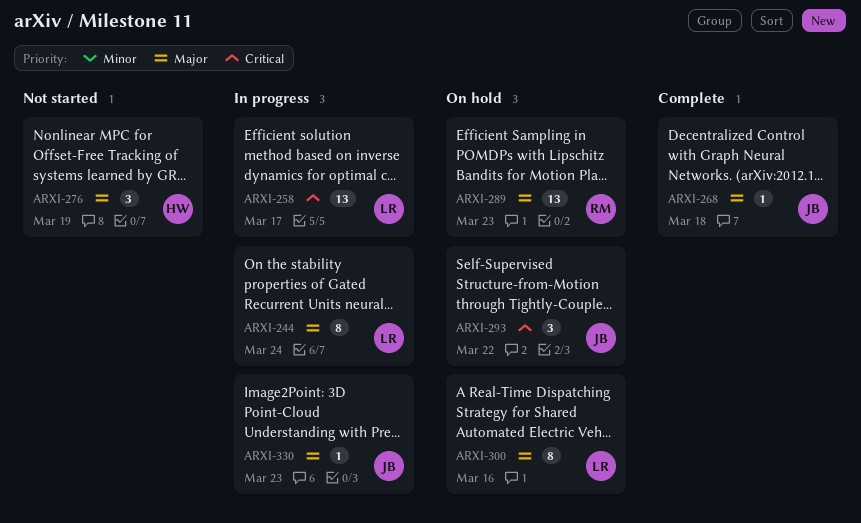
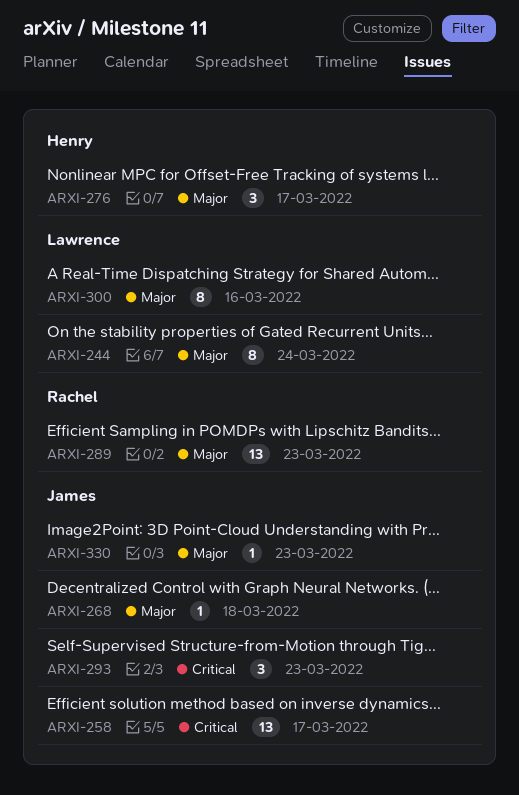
ARXI-258, owner: Lawrence -> James
ARXI-276, due: Mar 19 -> Mar 17
ARXI-293, due: Mar 22 -> Mar 23

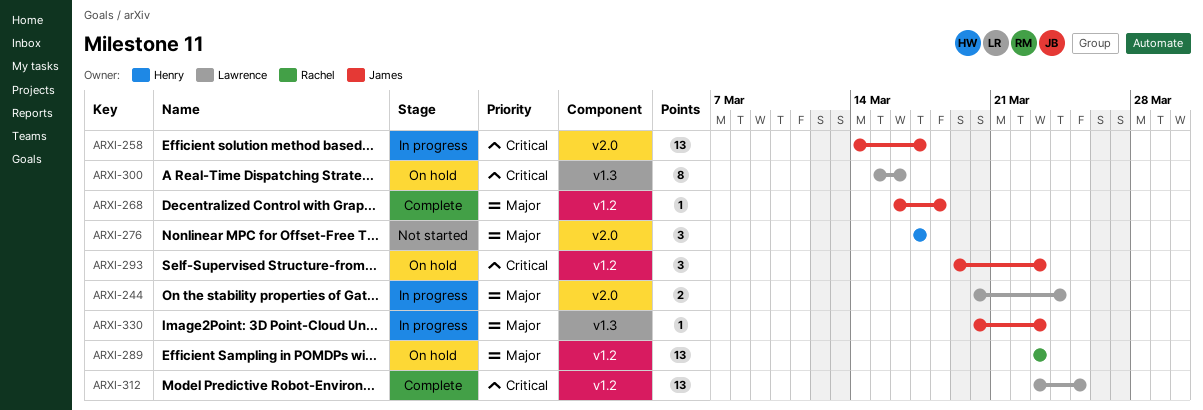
ARXI-244, estimate: 8 -> 2
ARXI-300, priority: Major -> Critical
ARXI-312: none -> present

